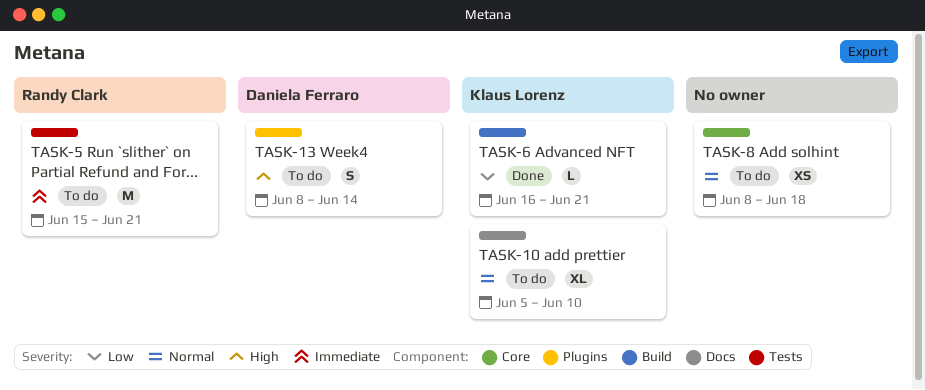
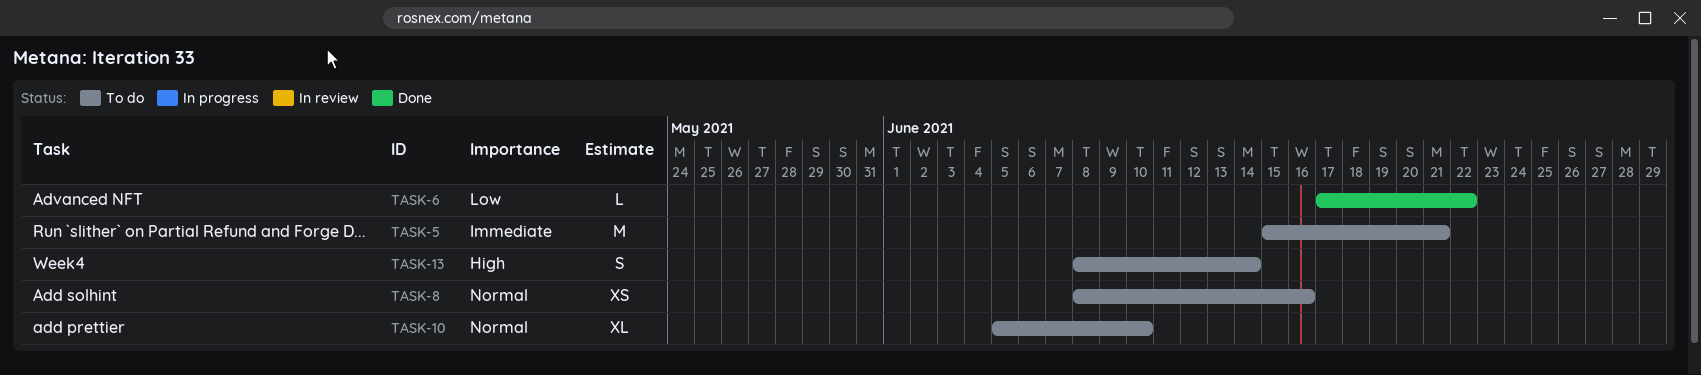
TASK-6, start: Jun 16 -> Jun 17
TASK-6, due: Jun 21 -> Jun 22
TASK-8, due: Jun 18 -> Jun 16

